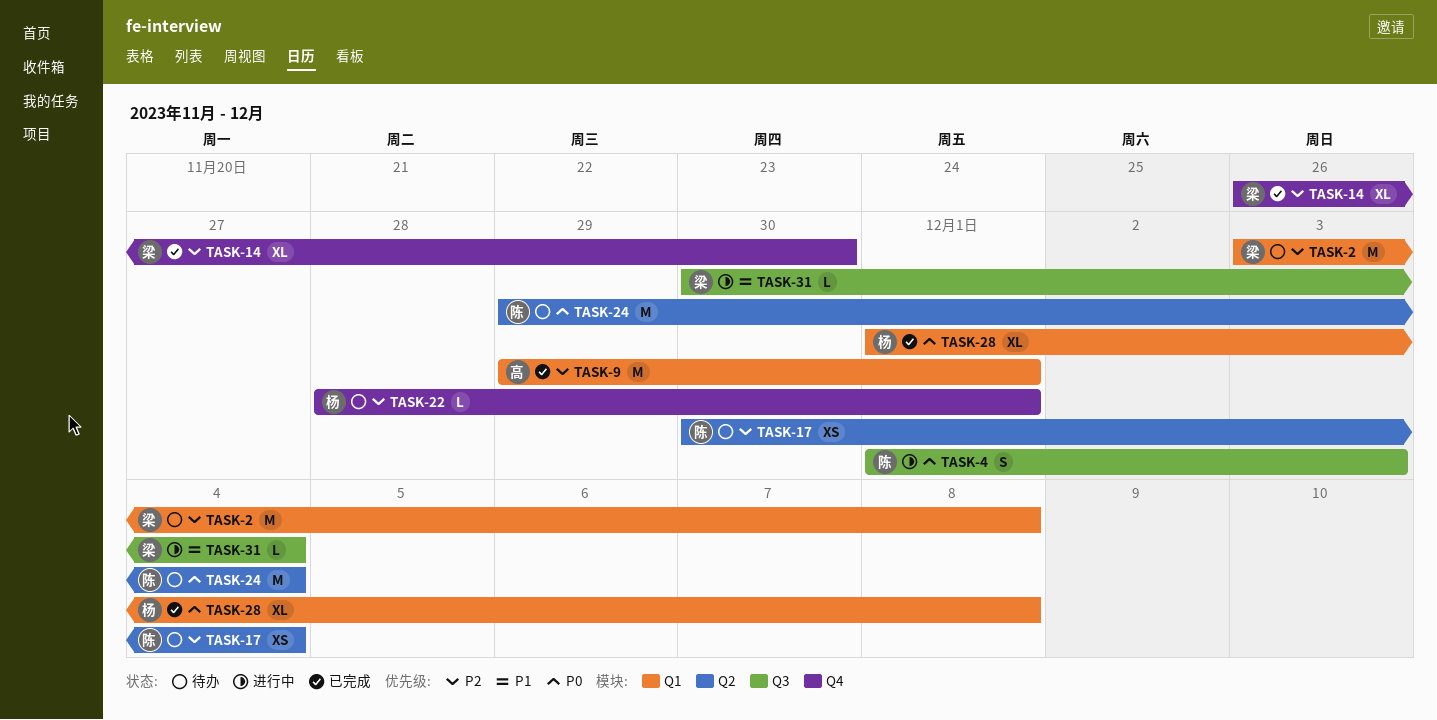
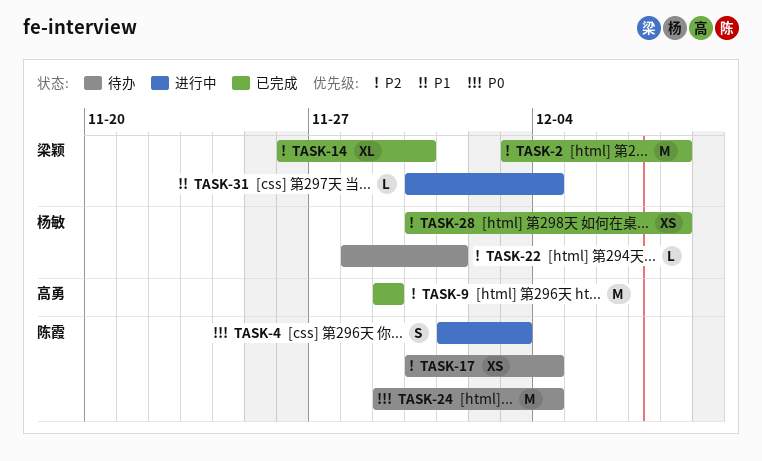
TASK-2, status: 待办 -> 已完成
TASK-9, due: Dec 1 -> Nov 29
TASK-28, priority: P0 -> P2
TASK-28, estimate: XL -> XS
TASK-28, start: Dec 1 -> Nov 30

